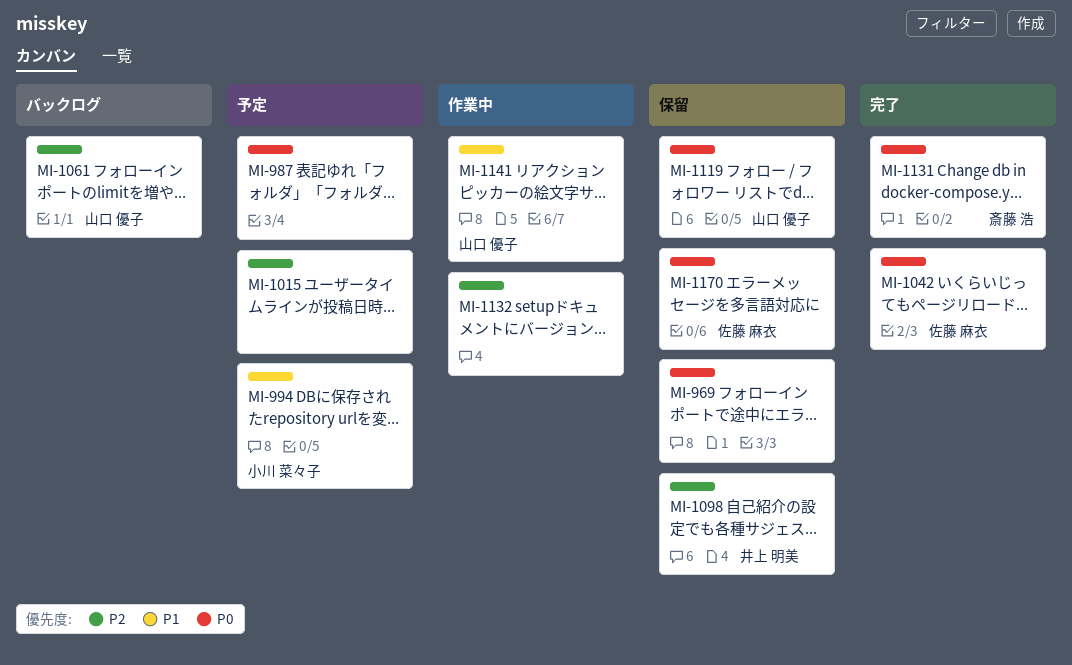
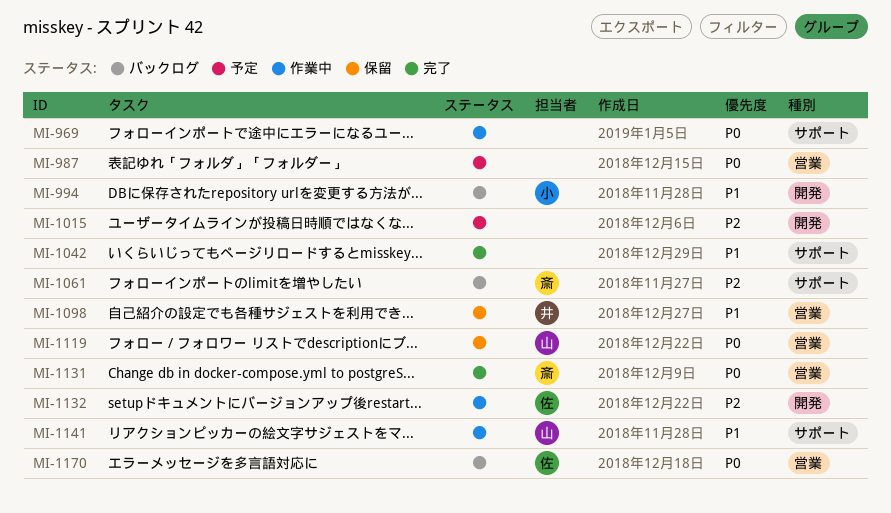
MI-969, status: 保留 -> 作業中
MI-994, status: 予定 -> バックログ
MI-1042, owner: 佐藤 麻衣 -> none
MI-1042, priority: P0 -> P1
MI-1061, owner: 山口 優子 -> 斎藤 浩
MI-1098, priority: P2 -> P1
MI-1132, owner: none -> 佐藤 麻衣
MI-1170, status: 保留 -> バックログ

